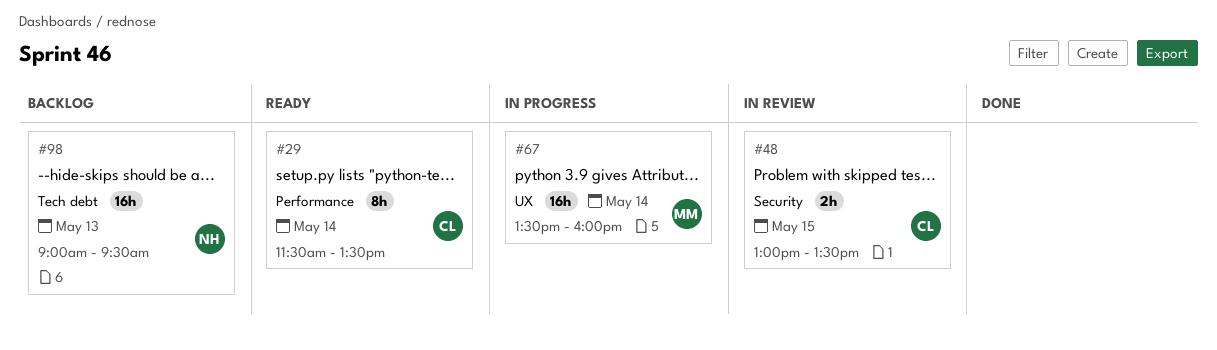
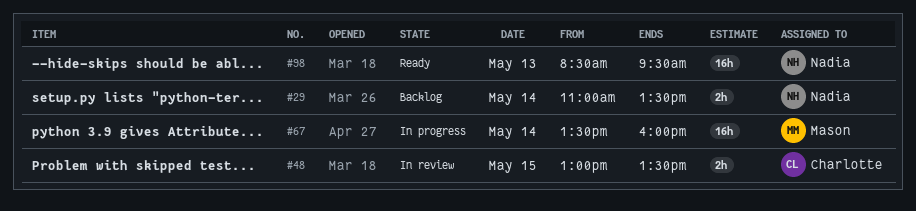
#29, status: Ready -> Backlog
#29, owner: Charlotte -> Nadia
#29, estimate: 8h -> 2h
#29, begins: 11:30 -> 11:00
#98, status: Backlog -> Ready
#98, begins: 09:00 -> 08:30

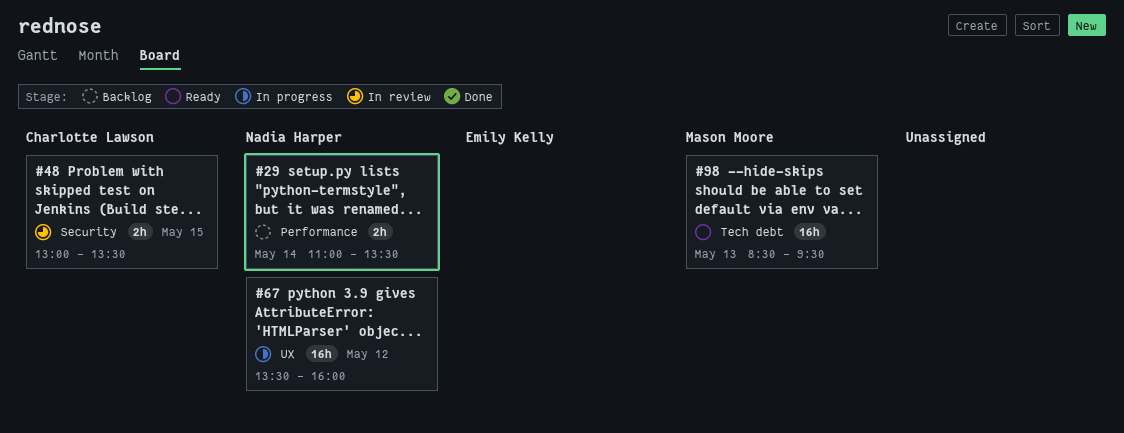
#67, owner: Mason Moore -> Nadia Harper
#67, day: May 14 -> May 12
#98, owner: Nadia Harper -> Mason Moore

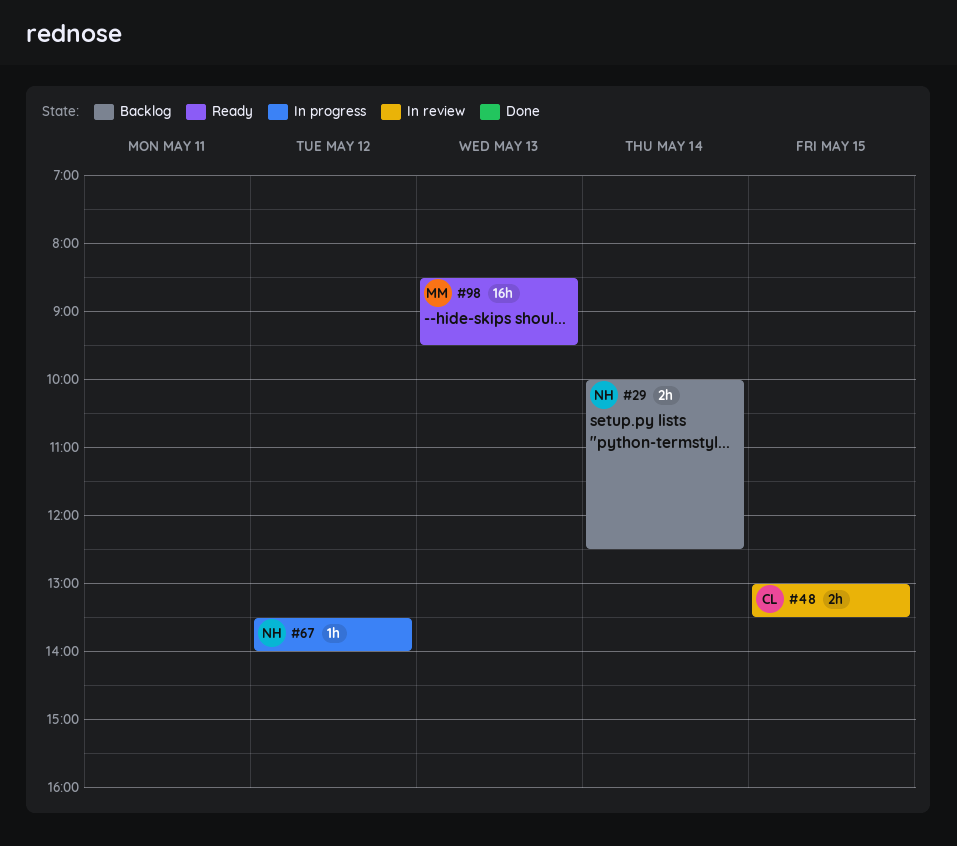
#29, begins: 11:00 -> 10:00
#29, ends: 13:30 -> 12:30
#67, estimate: 16h -> 1h
#67, ends: 16:00 -> 14:00

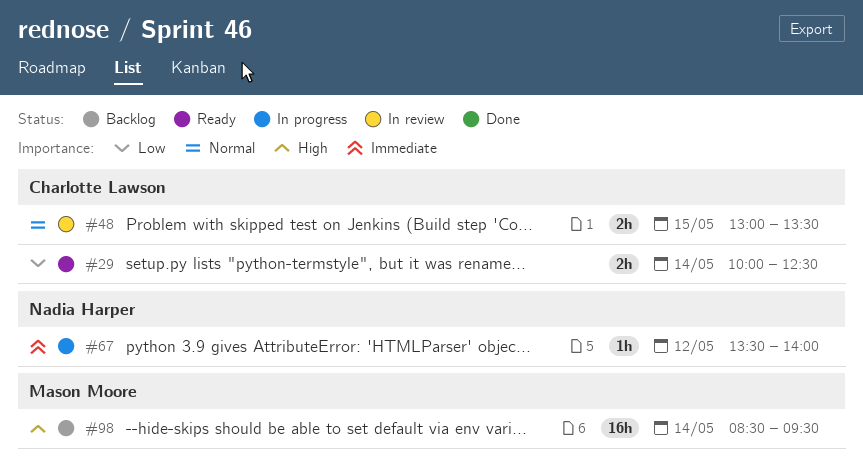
#29, status: Backlog -> Ready
#29, owner: Nadia Harper -> Charlotte Lawson
#98, status: Ready -> Backlog
#98, day: May 13 -> May 14

